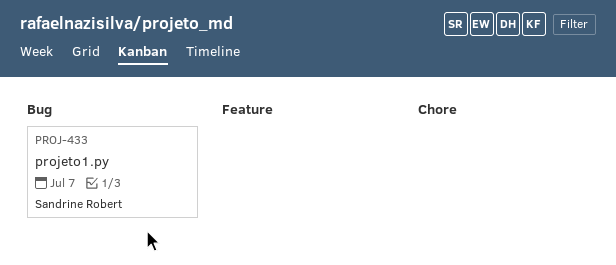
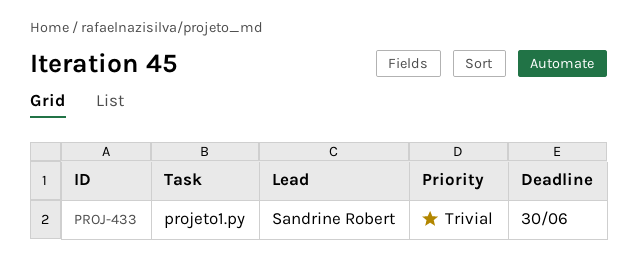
PROJ-433, due: Jul 7 -> Jun 30

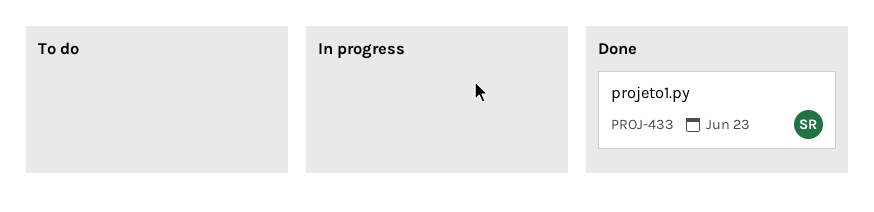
PROJ-433, due: Jun 30 -> Jun 23

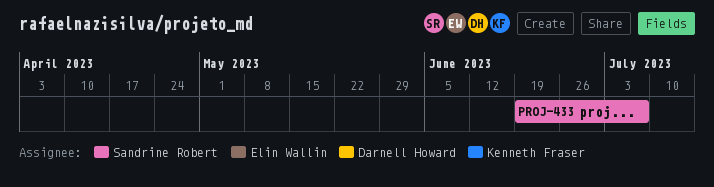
PROJ-433, due: Jun 23 -> Jul 7

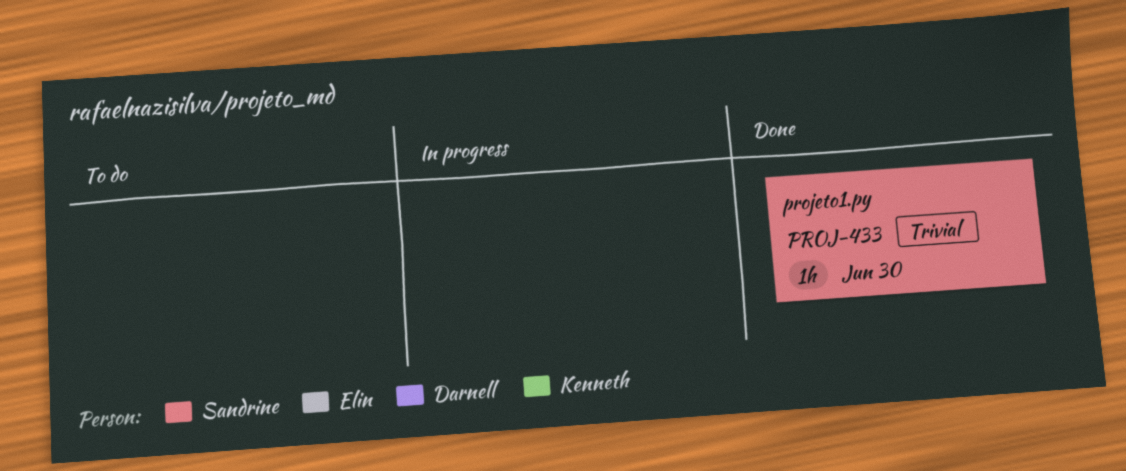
PROJ-433, due: Jul 7 -> Jun 30

